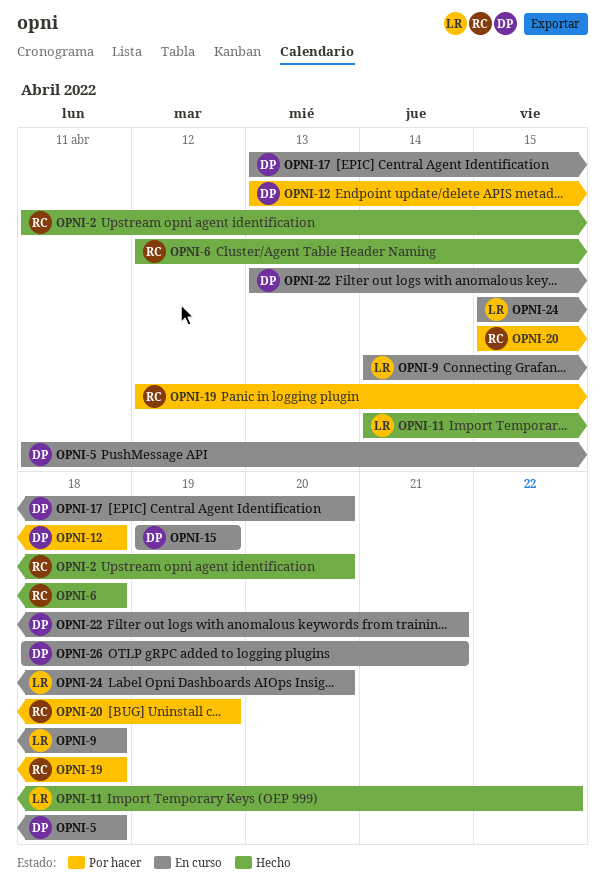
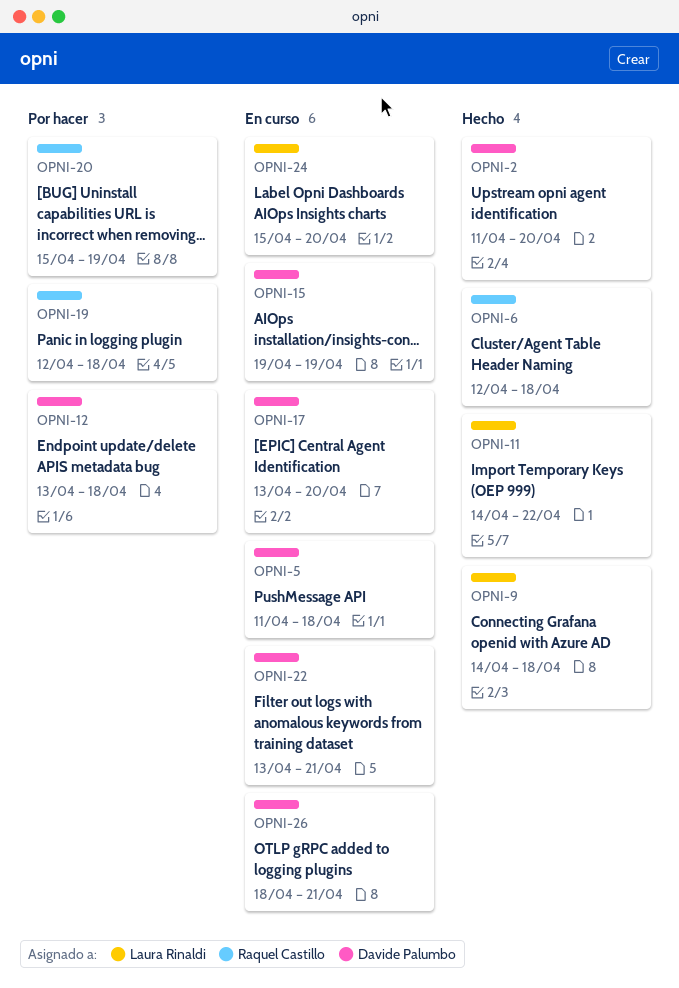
OPNI-2, owner: Raquel Castillo -> Davide Palumbo
OPNI-9, status: En curso -> Hecho

